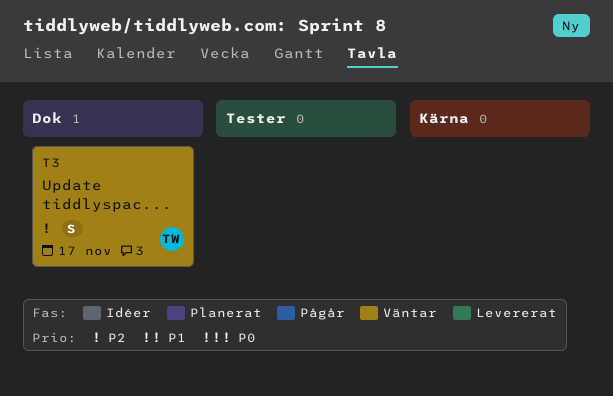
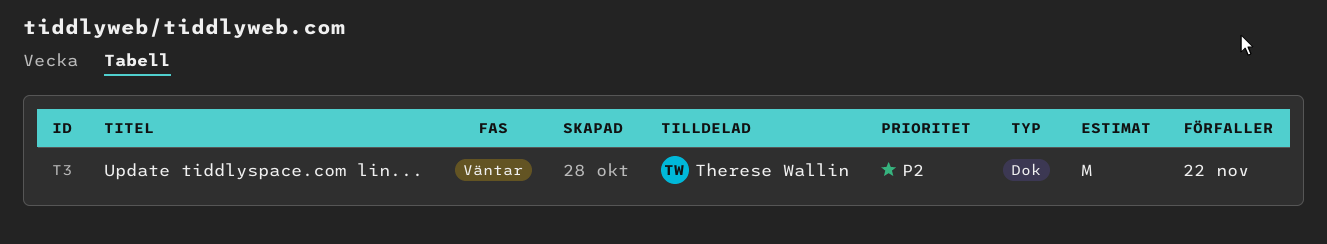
T3, estimate: S -> M
T3, due: Nov 17 -> Nov 22

